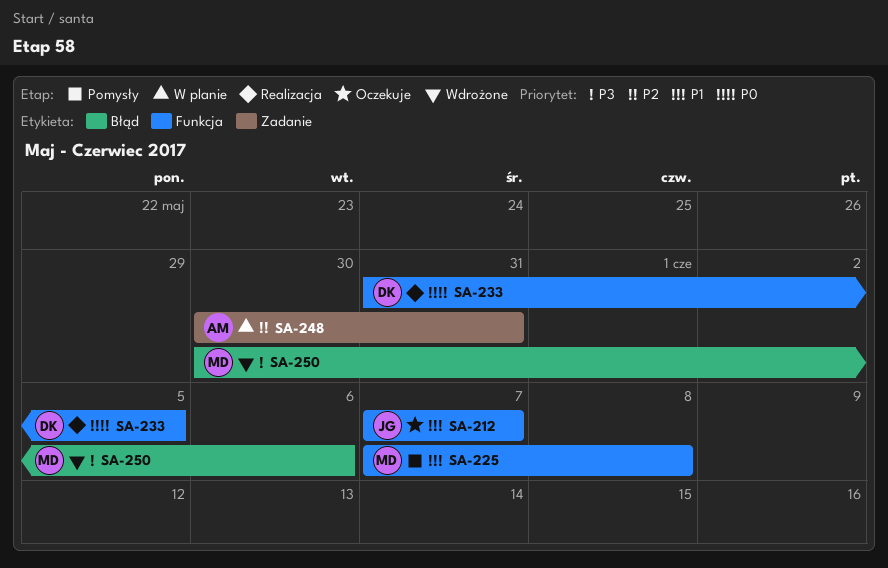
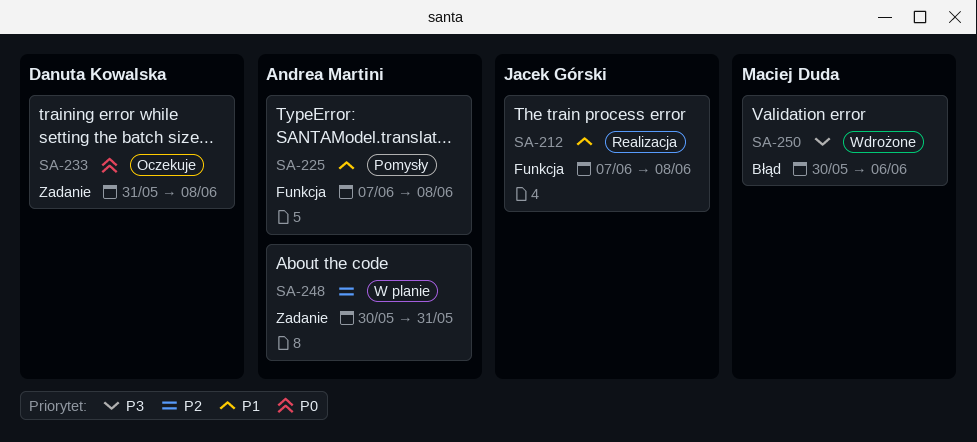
SA-212, status: Oczekuje -> Realizacja
SA-212, due: Jun 7 -> Jun 8
SA-225, owner: Maciej Duda -> Andrea Martini
SA-233, status: Realizacja -> Oczekuje
SA-233, label: Funkcja -> Zadanie
SA-233, due: Jun 5 -> Jun 8

